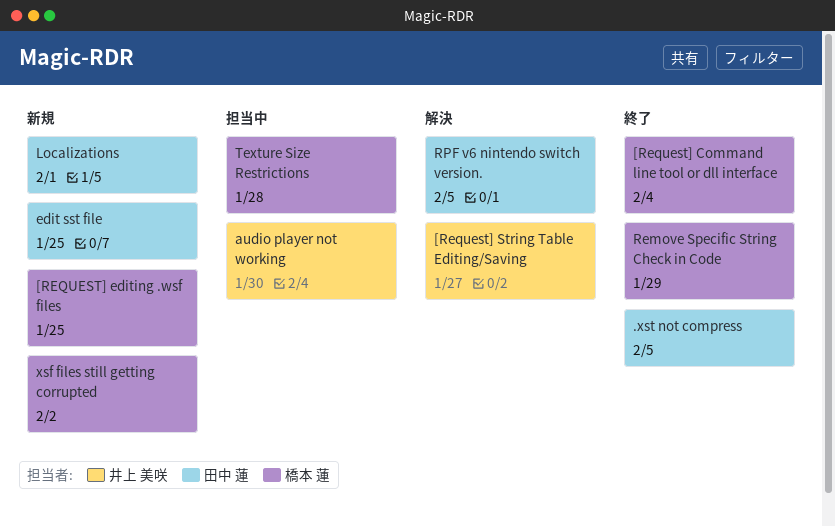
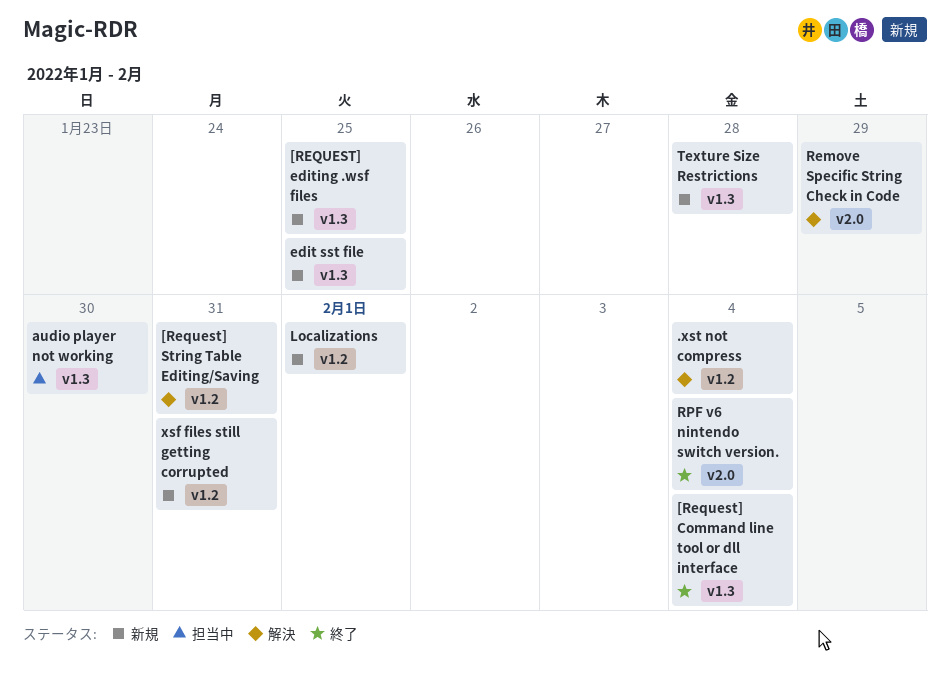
.xst not compress, status: 終了 -> 解決
.xst not compress, due: Feb 5 -> Feb 4
[Request] String Table Editing/Saving, due: Jan 27 -> Jan 31
Remove Specific String Check in Code, status: 終了 -> 解決
RPF v6 nintendo switch version., status: 解決 -> 終了
RPF v6 nintendo switch version., due: Feb 5 -> Feb 4
Texture Size Restrictions, status: 担当中 -> 新規
xsf files still getting corrupted, due: Feb 2 -> Jan 31

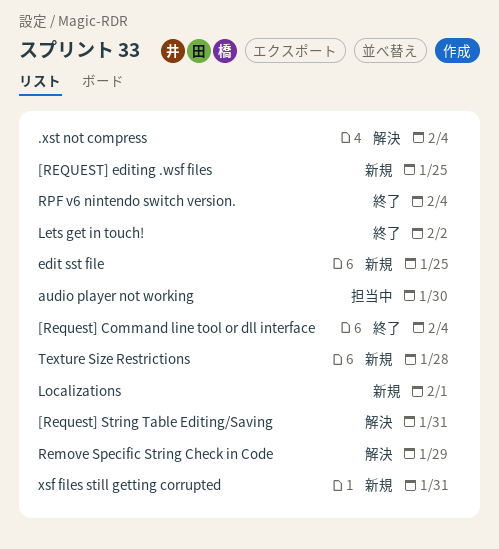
Lets get in touch!: none -> present

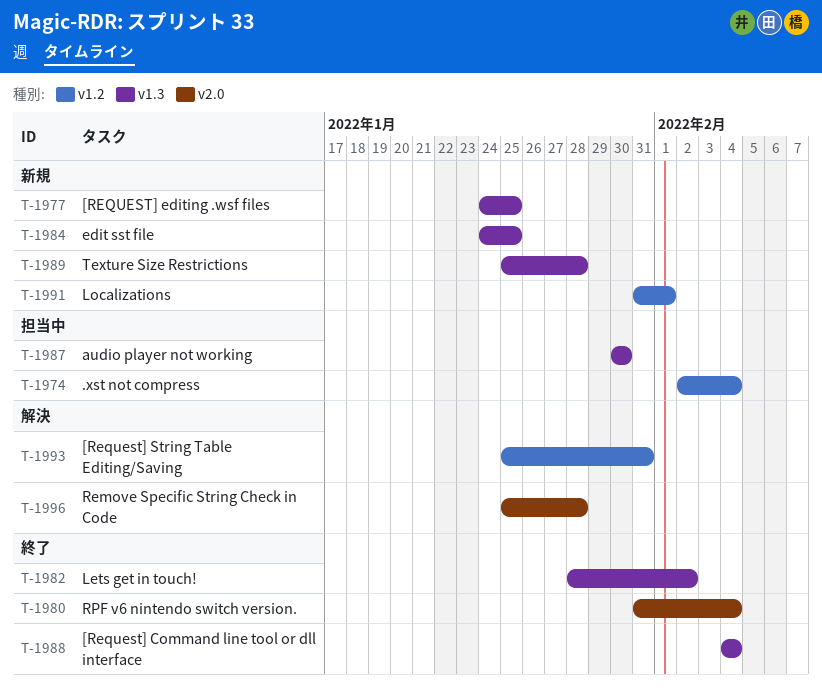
.xst not compress, status: 解決 -> 担当中
Remove Specific String Check in Code, due: Jan 29 -> Jan 28
xsf files still getting corrupted: present -> none

